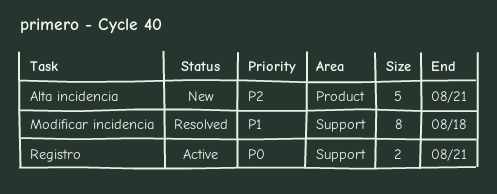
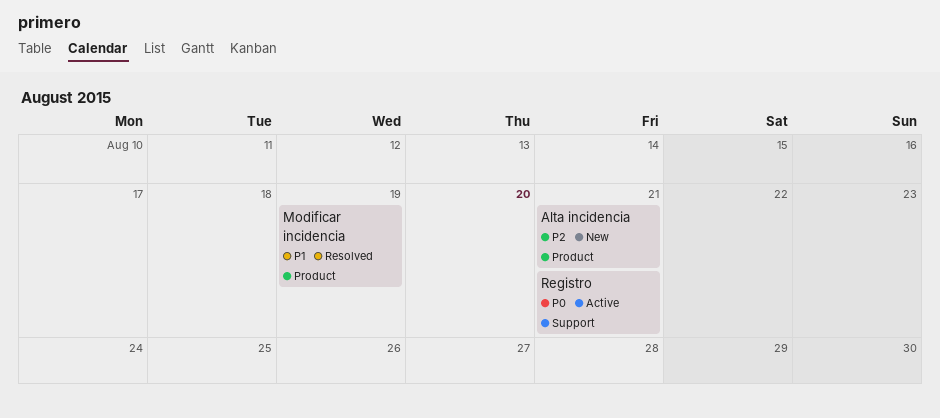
Modificar incidencia, label: Support -> Product
Modificar incidencia, due: Aug 18 -> Aug 19

